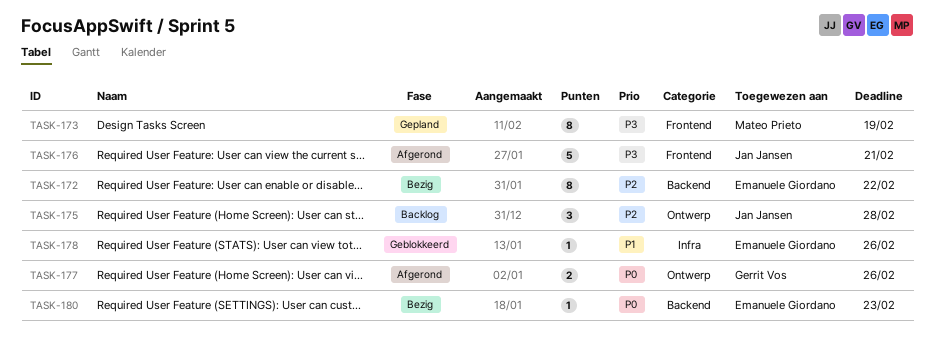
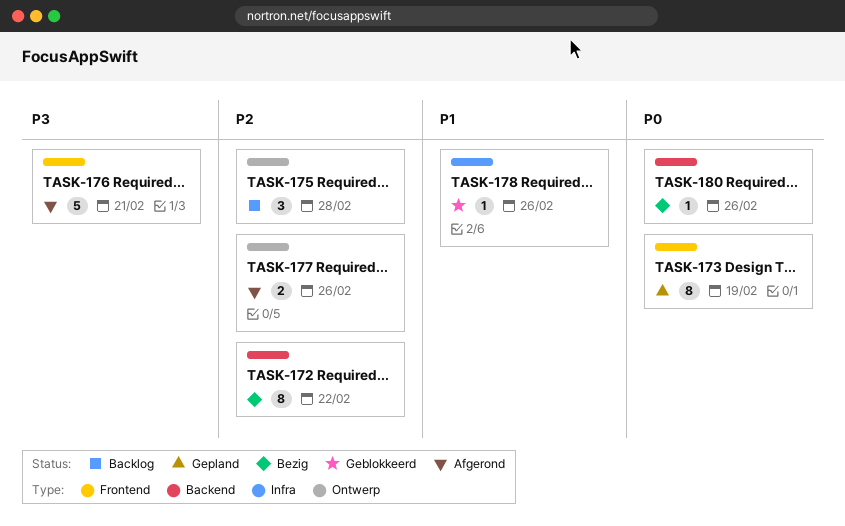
TASK-173, priority: P3 -> P0
TASK-177, priority: P0 -> P2
TASK-180, due: Feb 23 -> Feb 26

